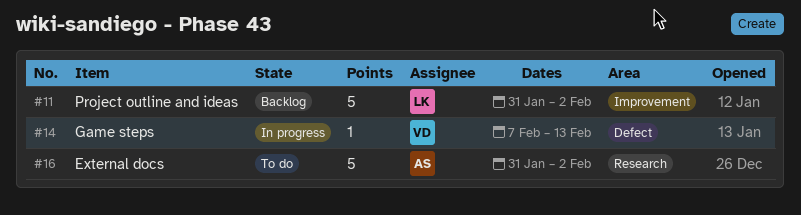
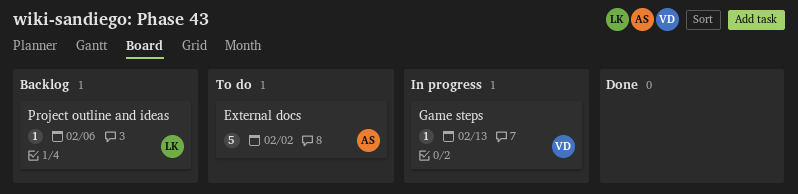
Project outline and ideas, estimate: 5 -> 1
Project outline and ideas, due: Feb 2 -> Feb 6

